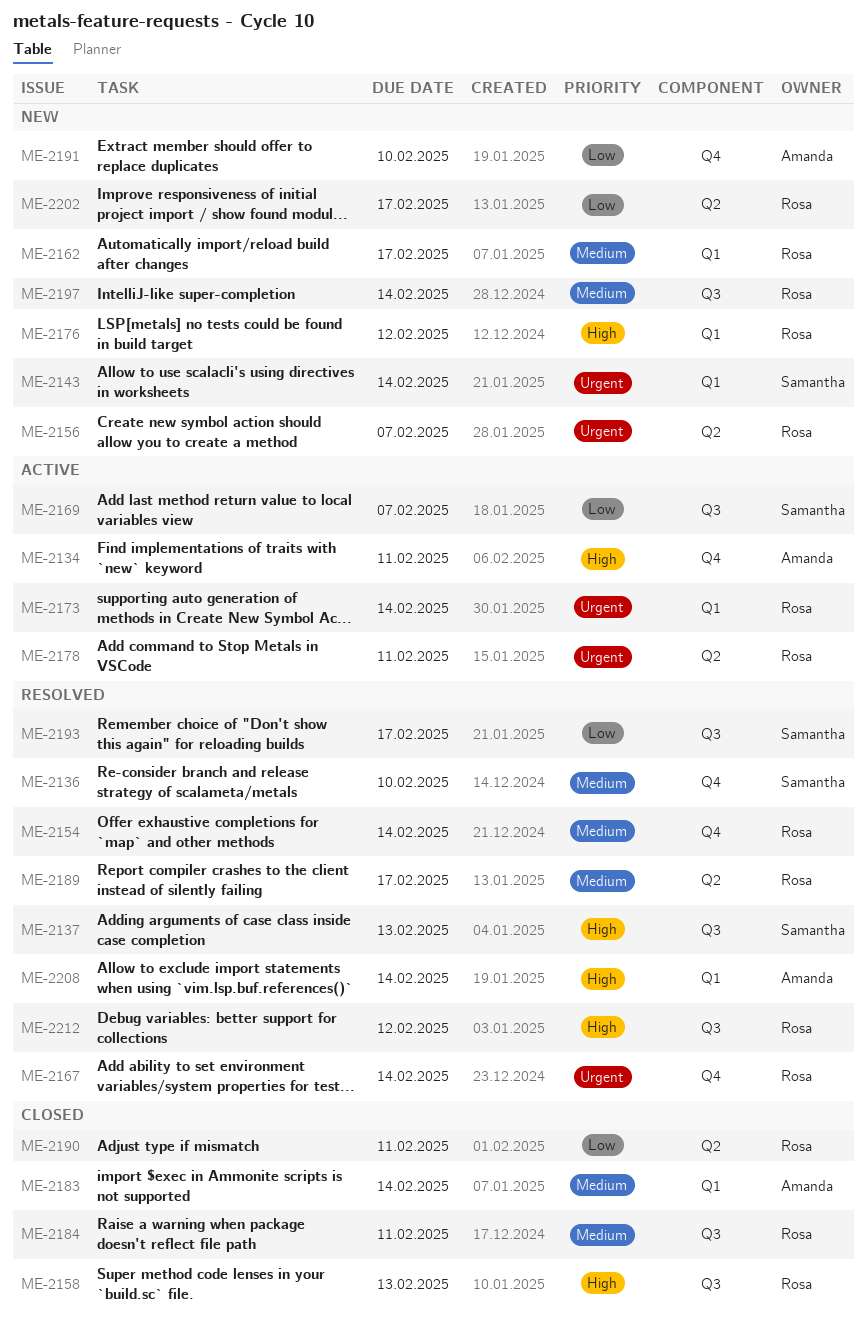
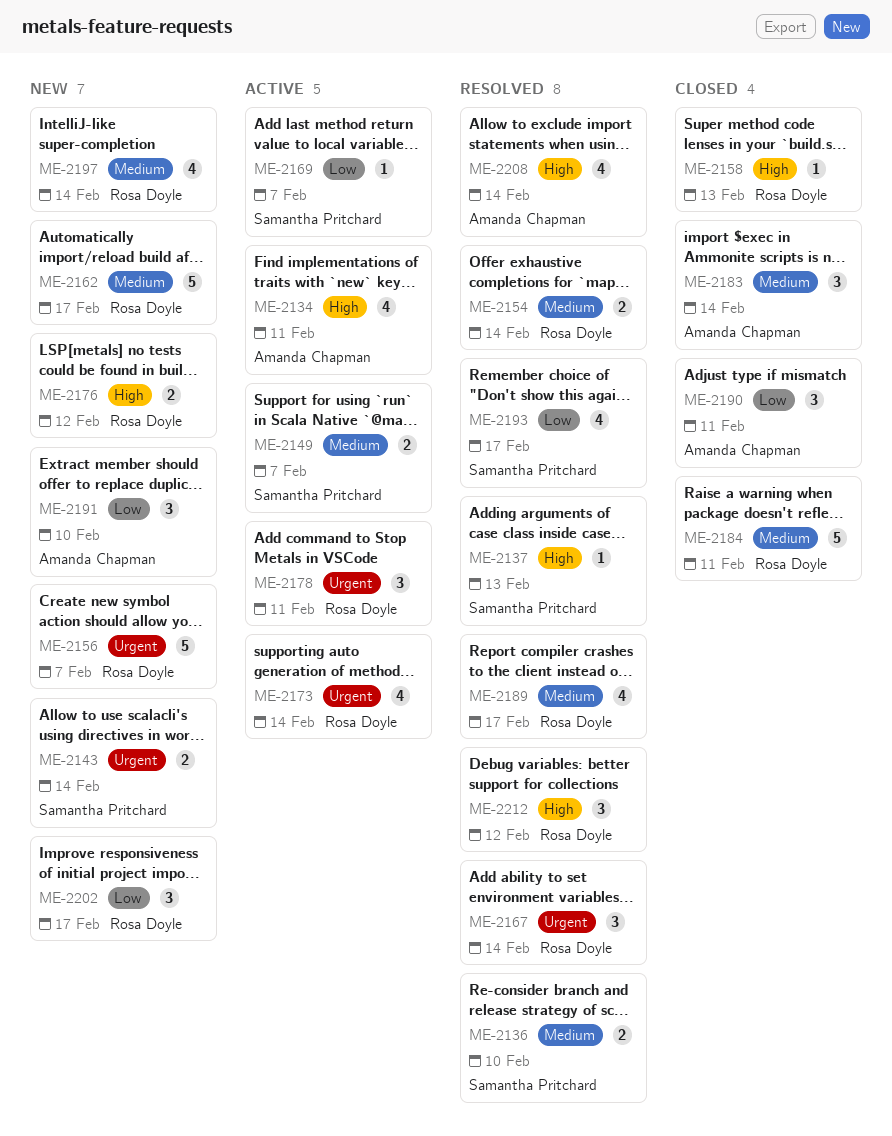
ME-2149: none -> present
ME-2190, owner: Rosa Doyle -> Amanda Chapman

